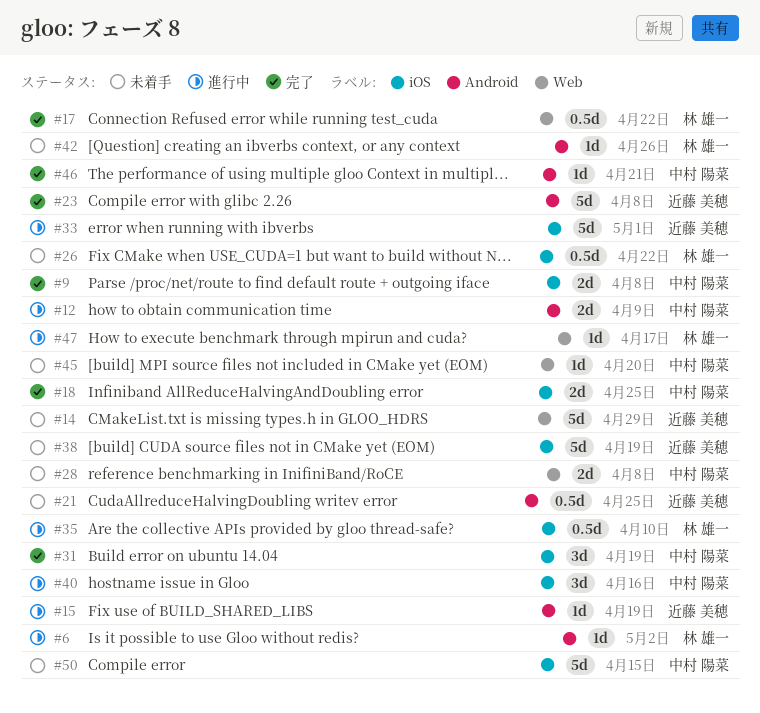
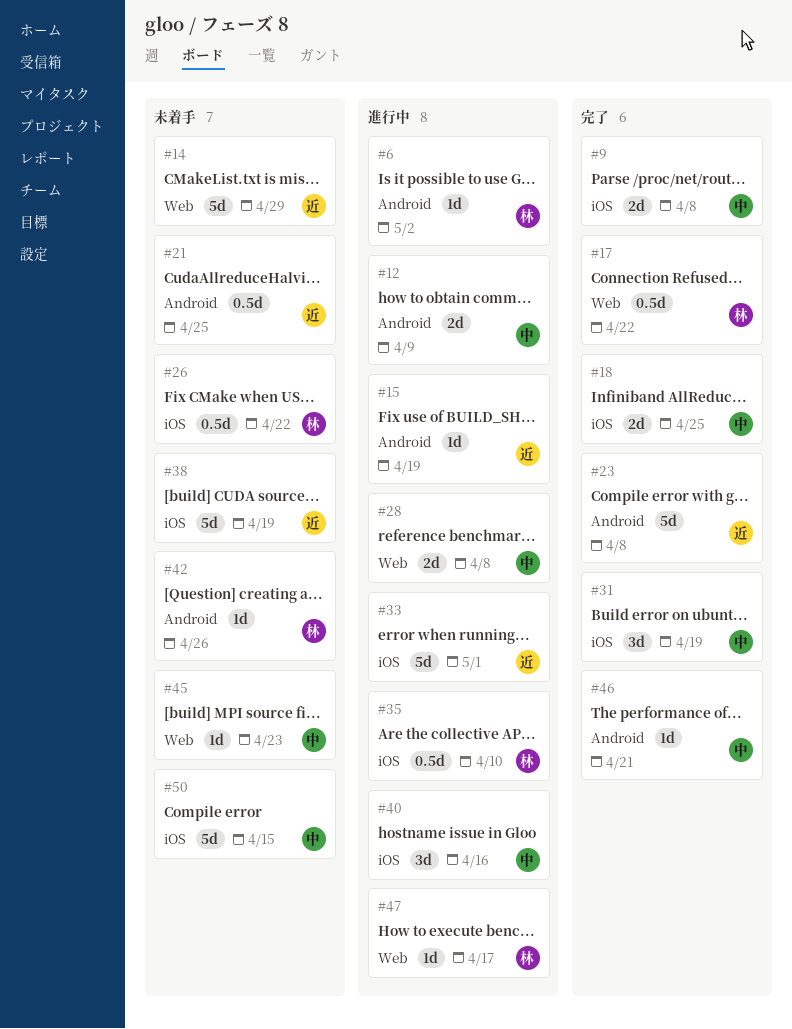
#28, status: 未着手 -> 進行中
#45, due: Apr 20 -> Apr 23

